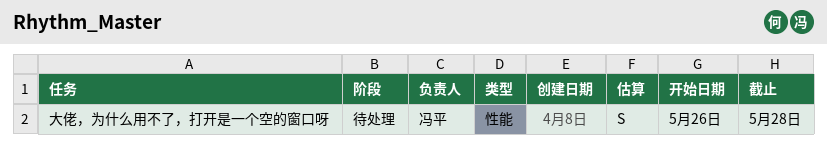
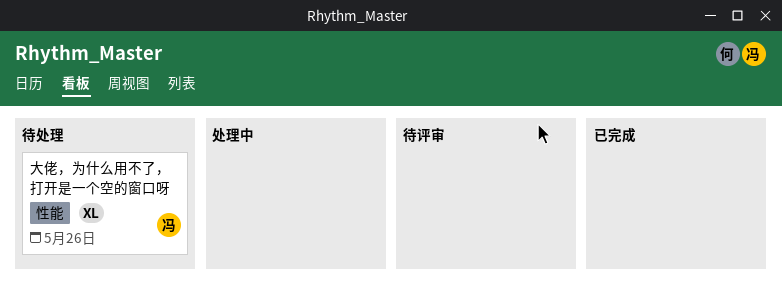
大佬，为什么用不了，打开是一个空的窗口呀, estimate: S -> XL
大佬，为什么用不了，打开是一个空的窗口呀, due: May 28 -> May 26

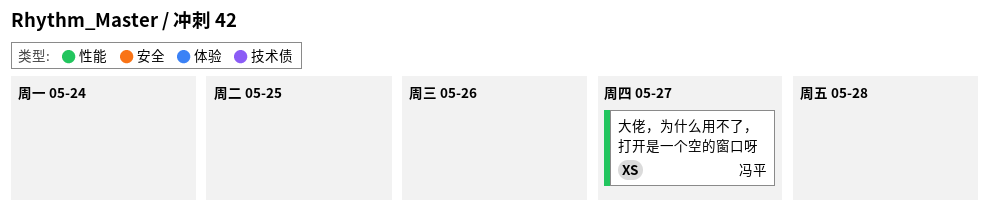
大佬，为什么用不了，打开是一个空的窗口呀, estimate: XL -> XS
大佬，为什么用不了，打开是一个空的窗口呀, due: May 26 -> May 27

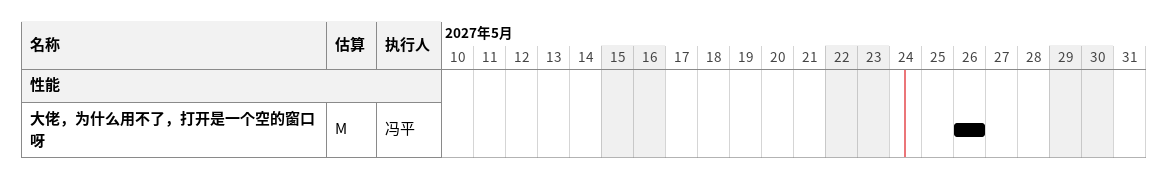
大佬，为什么用不了，打开是一个空的窗口呀, estimate: XS -> M
大佬，为什么用不了，打开是一个空的窗口呀, due: May 27 -> May 26

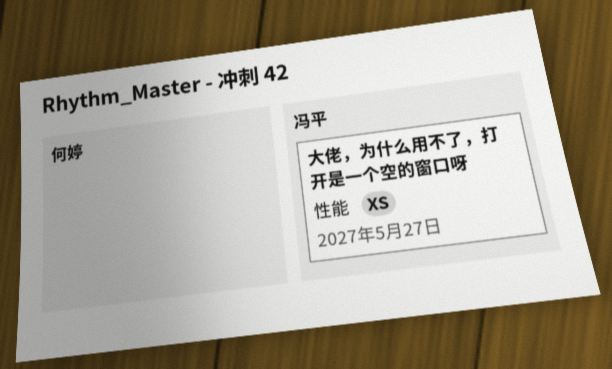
大佬，为什么用不了，打开是一个空的窗口呀, estimate: M -> XS
大佬，为什么用不了，打开是一个空的窗口呀, due: May 26 -> May 27

